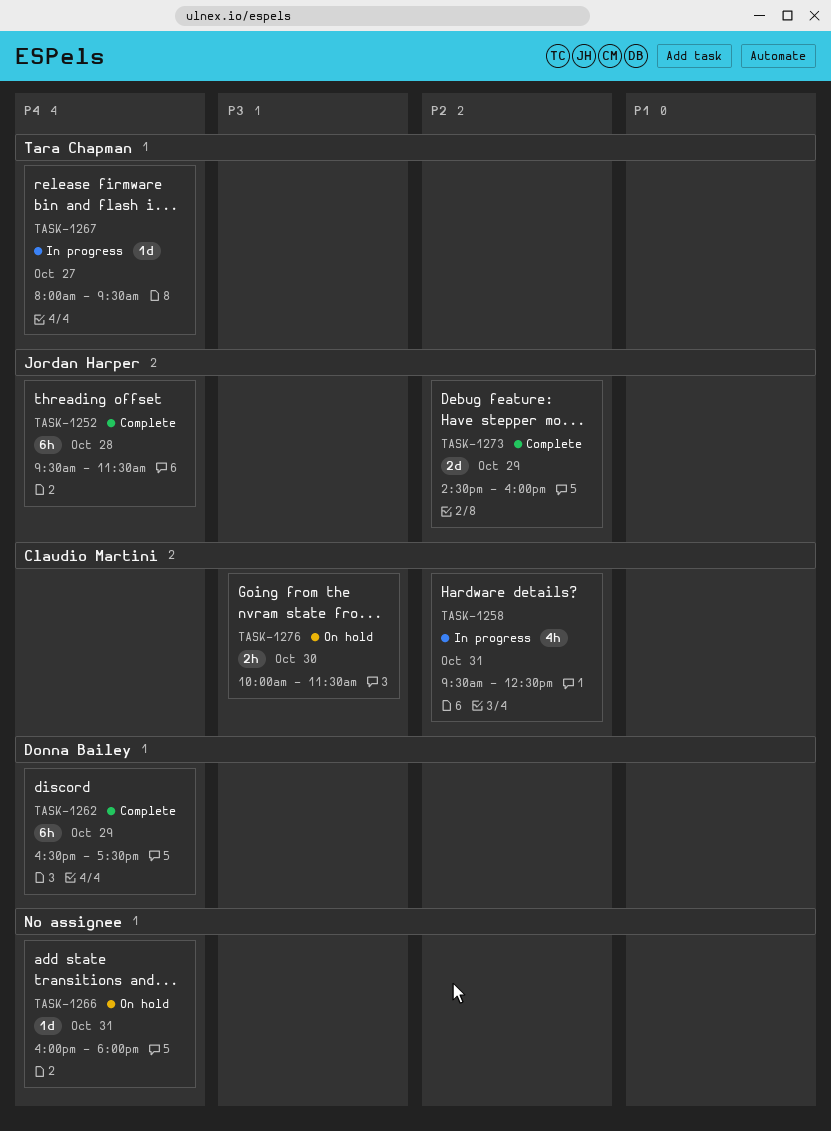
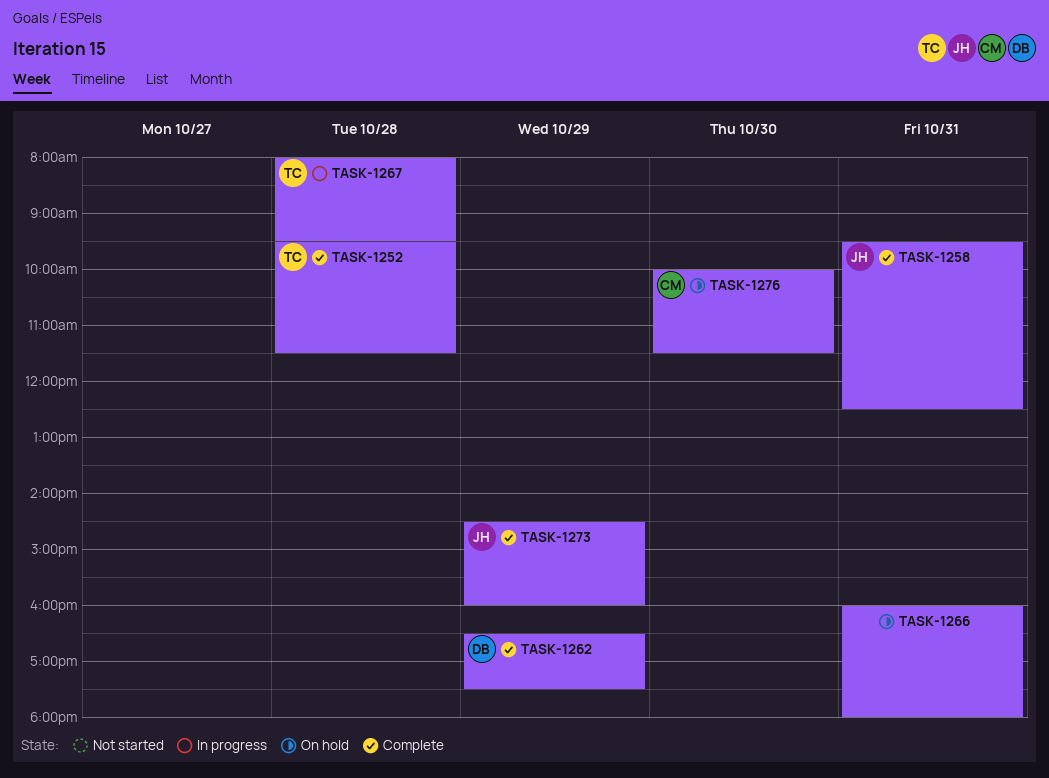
TASK-1252, owner: Jordan Harper -> Tara Chapman
TASK-1258, status: In progress -> Complete
TASK-1258, owner: Claudio Martini -> Jordan Harper
TASK-1267, day: Oct 27 -> Oct 28

